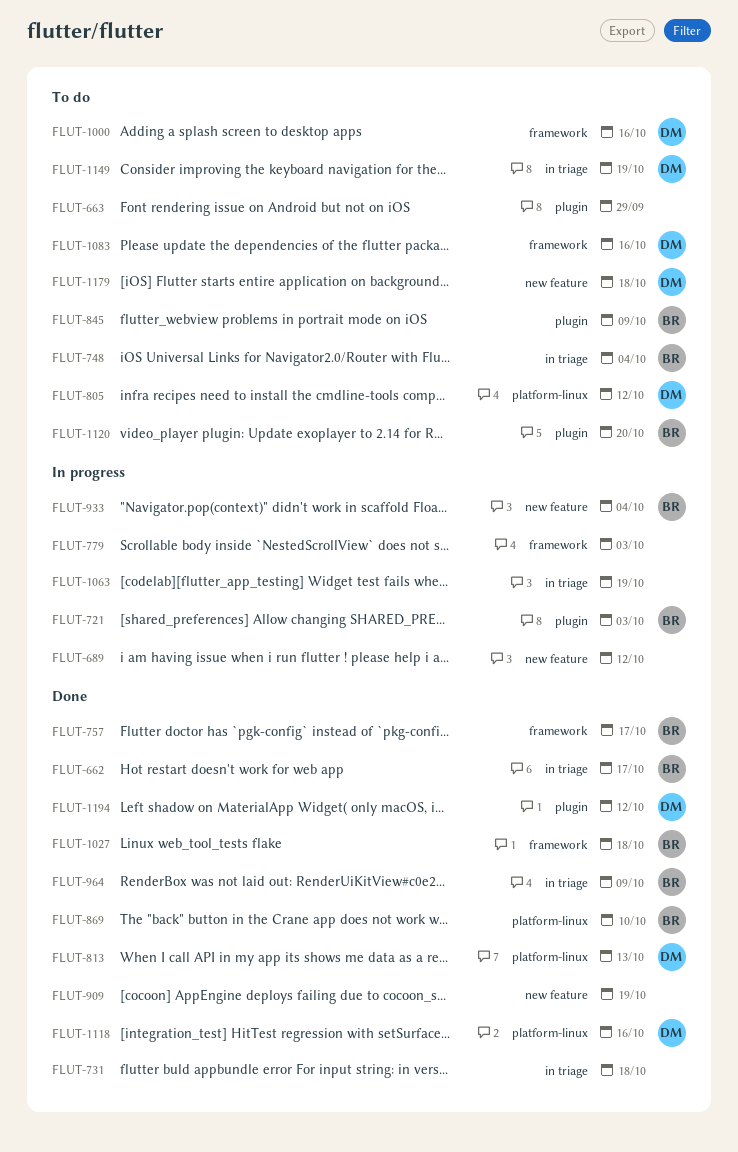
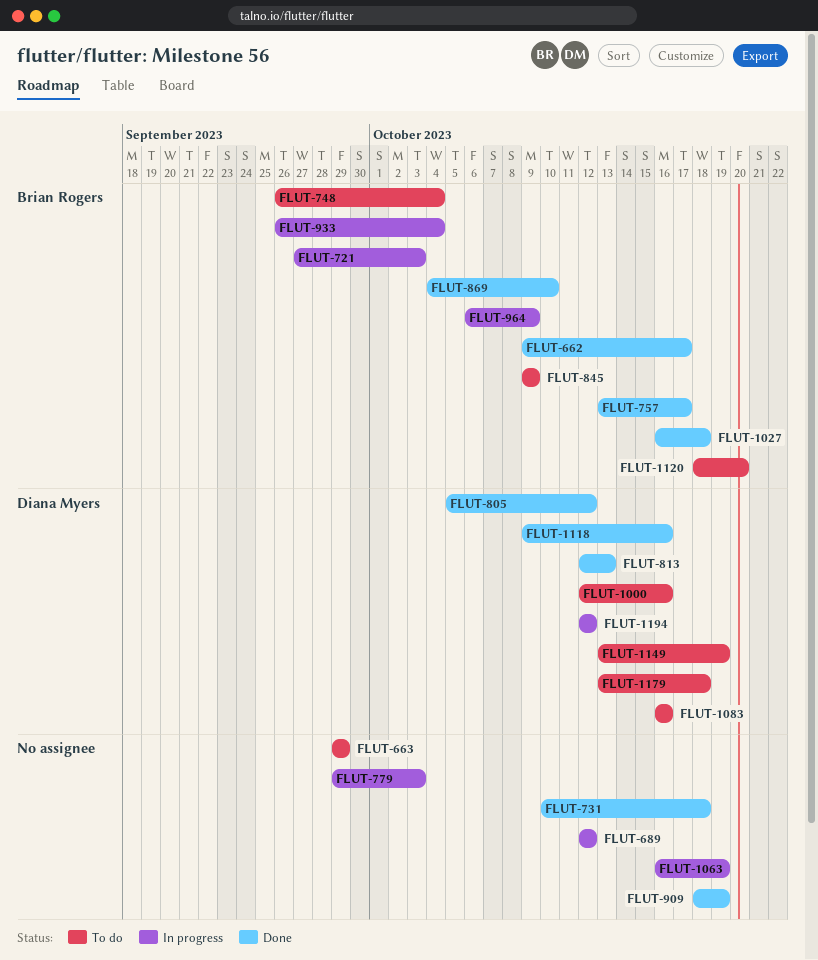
FLUT-805, status: To do -> Done
FLUT-964, status: Done -> In progress
FLUT-1194, status: Done -> In progress

